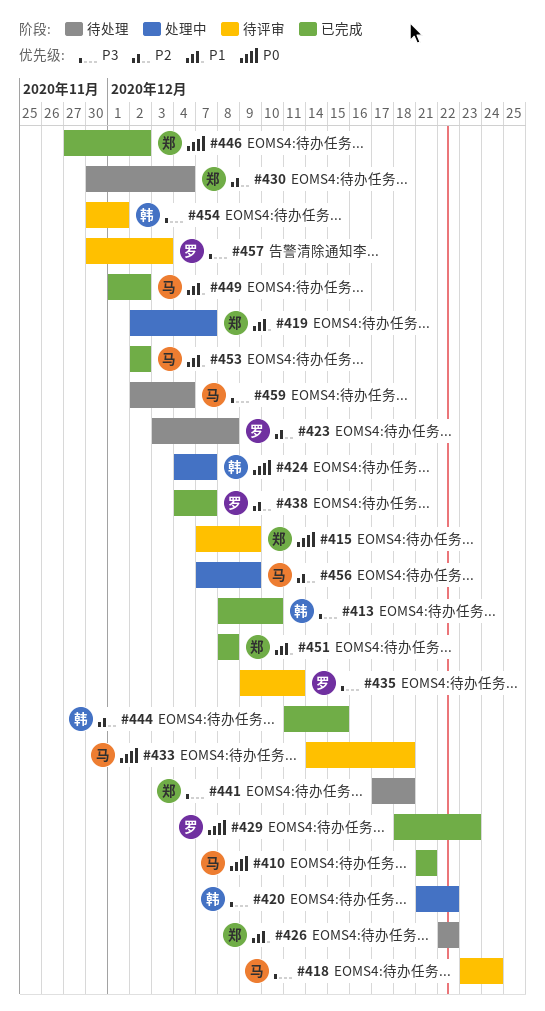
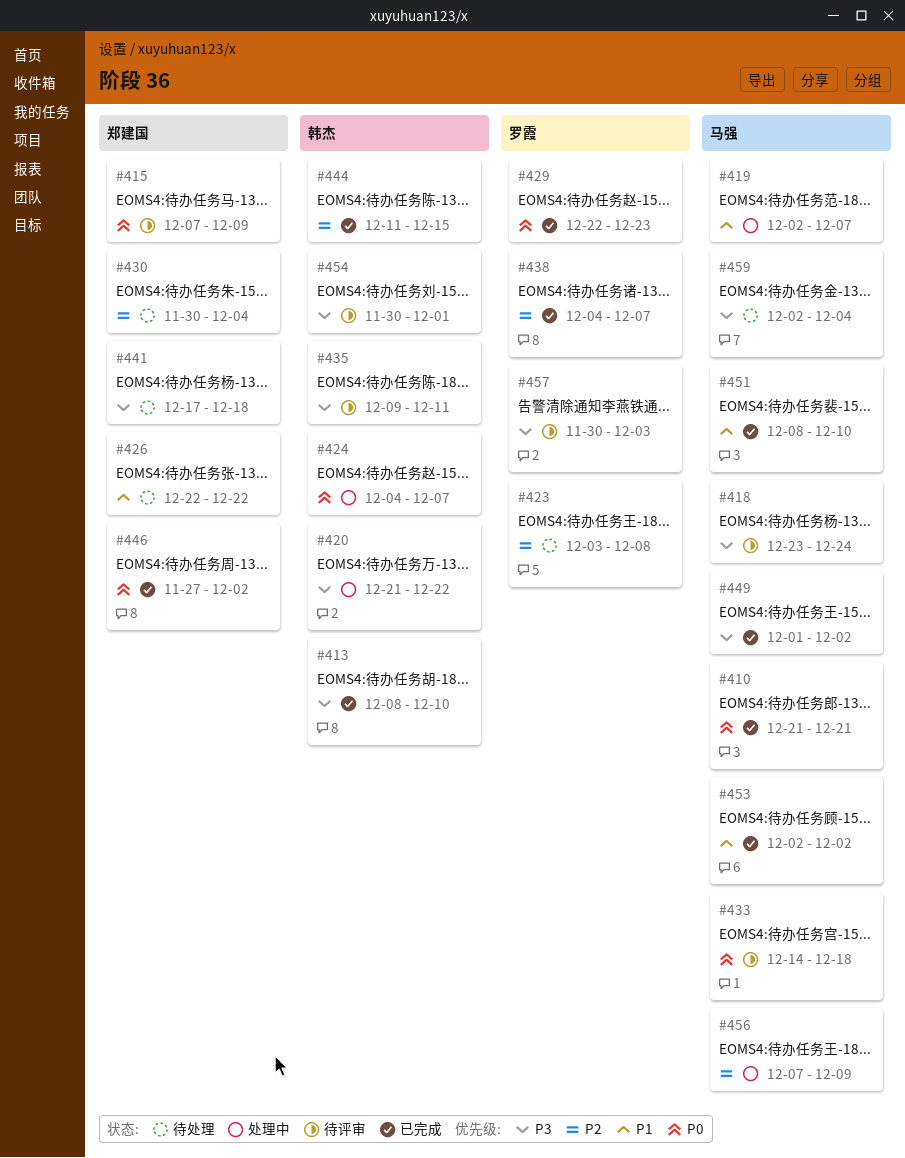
#419, owner: 郑建国 -> 马强
#429, start: Dec 18 -> Dec 22
#435, owner: 罗霞 -> 韩杰
#449, priority: P1 -> P3
#451, owner: 郑建国 -> 马强
#451, due: Dec 8 -> Dec 10

